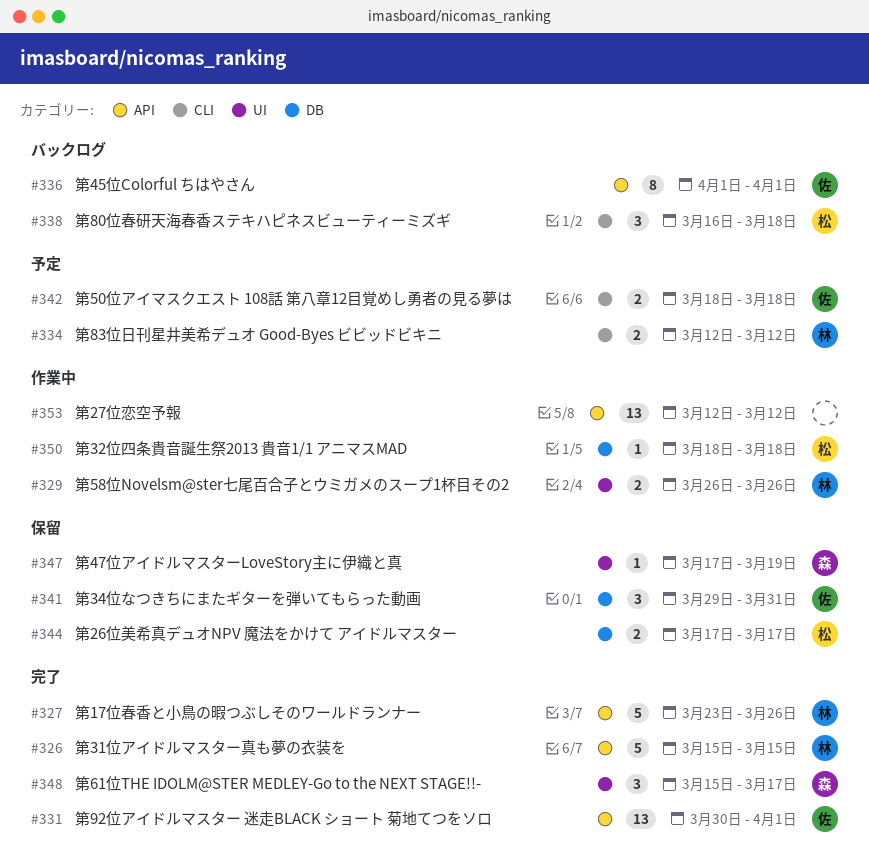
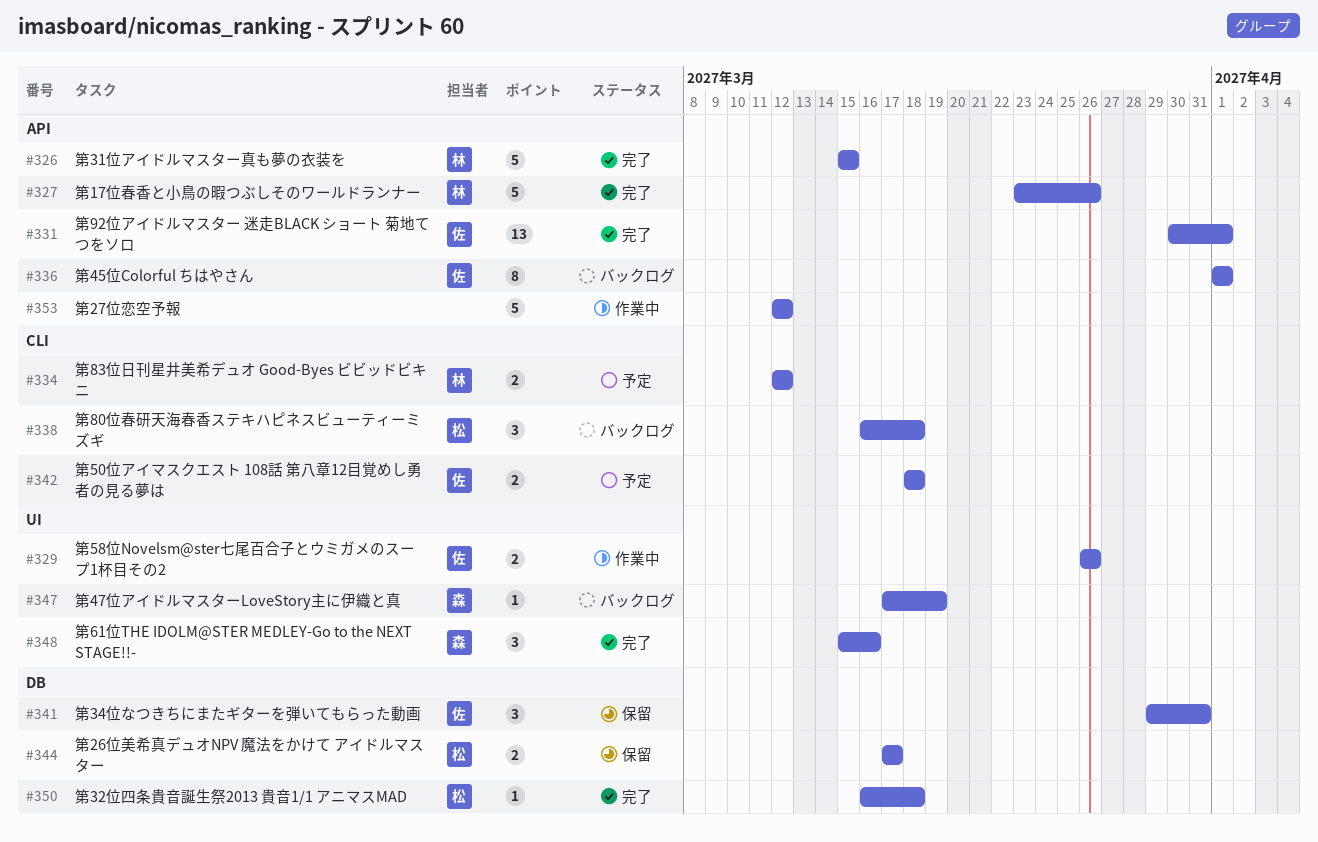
#329, owner: 林 -> 佐
#347, status: 保留 -> バックログ
#348, due: Mar 17 -> Mar 16
#350, status: 作業中 -> 完了
#350, start: Mar 18 -> Mar 16
#353, estimate: 13 -> 5

